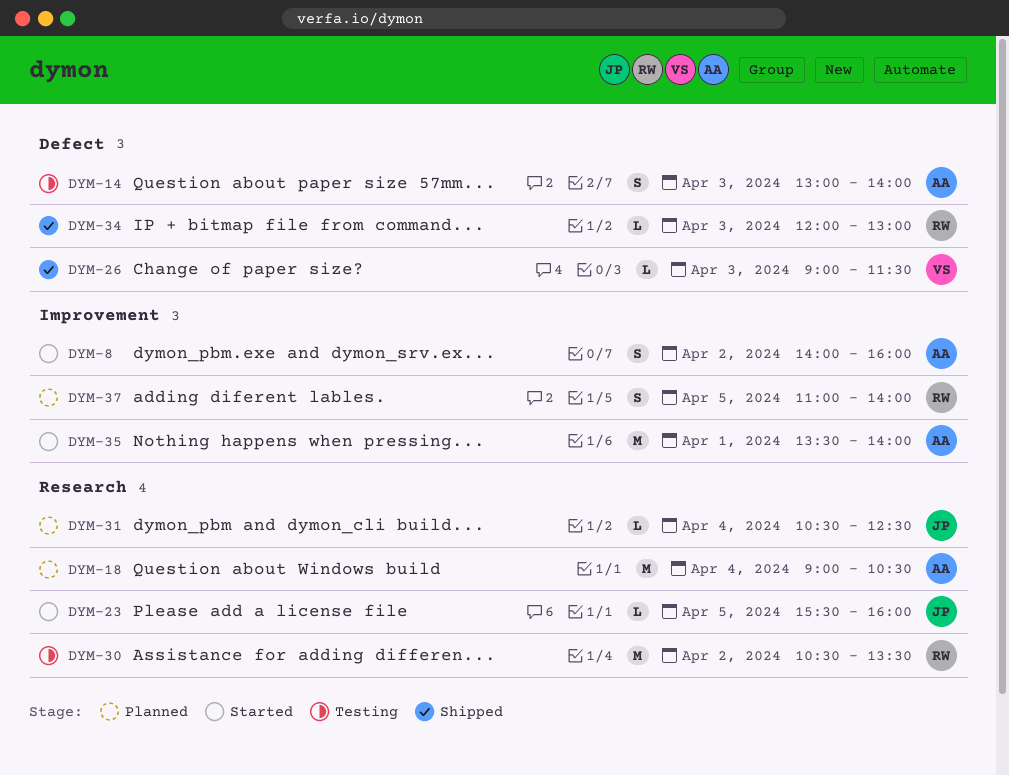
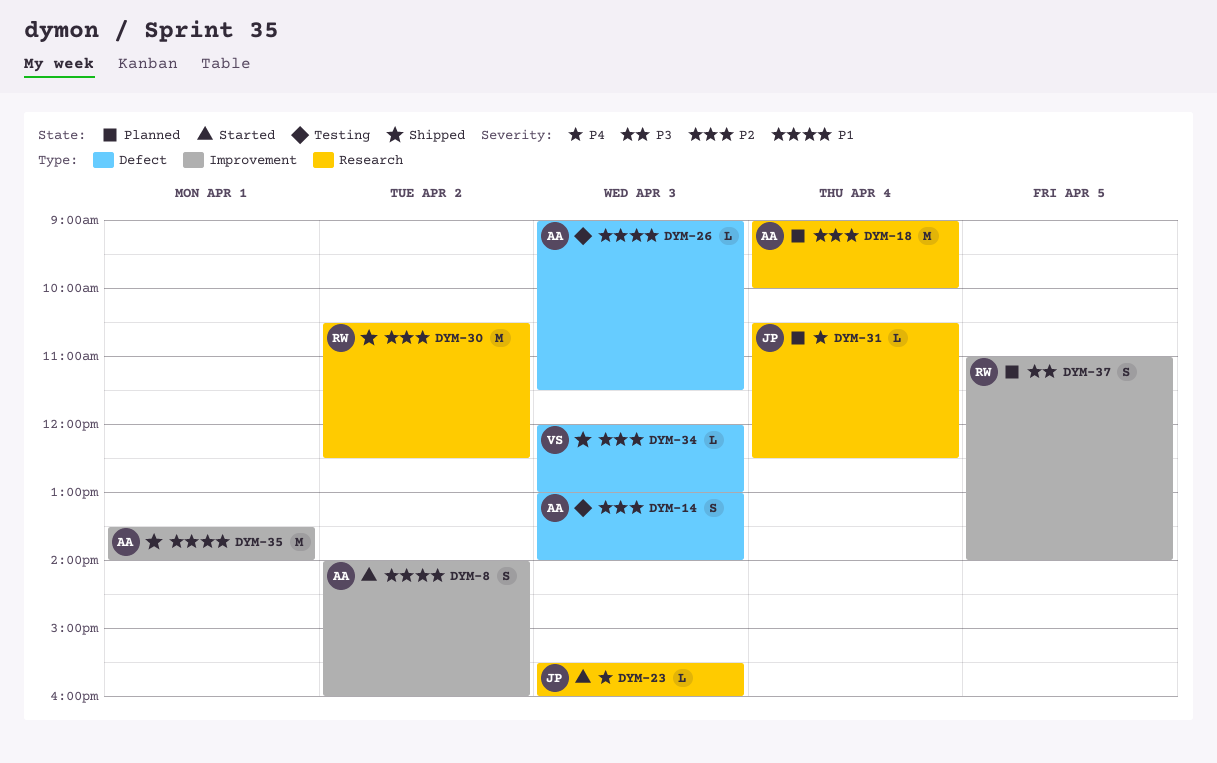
DYM-18, ends: 10:30 -> 10:00
DYM-23, day: Apr 5 -> Apr 3
DYM-26, status: Shipped -> Testing
DYM-26, owner: VS -> AA
DYM-30, status: Testing -> Shipped
DYM-30, ends: 13:30 -> 12:30
DYM-34, owner: RW -> VS
DYM-35, status: Started -> Shipped

